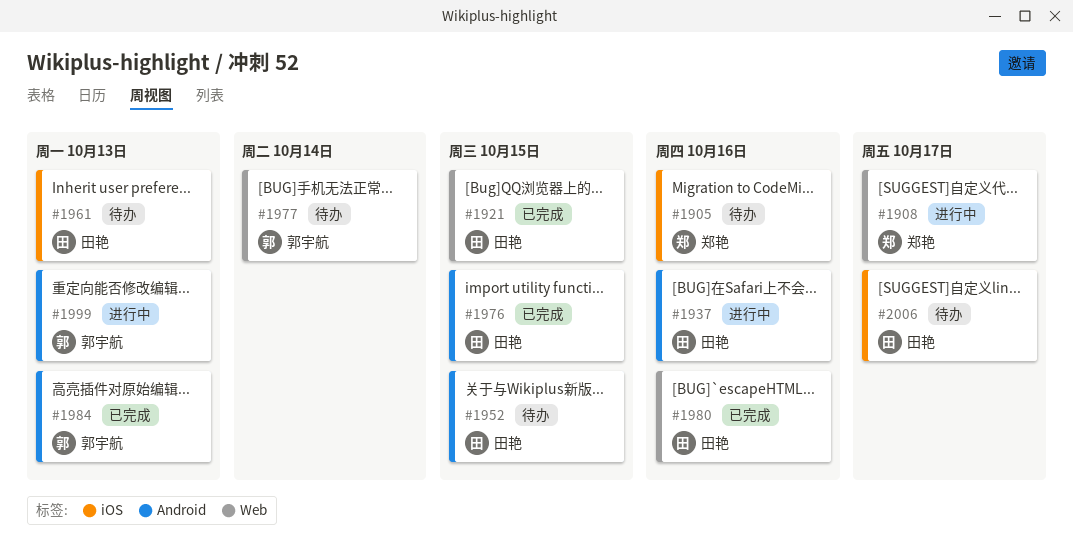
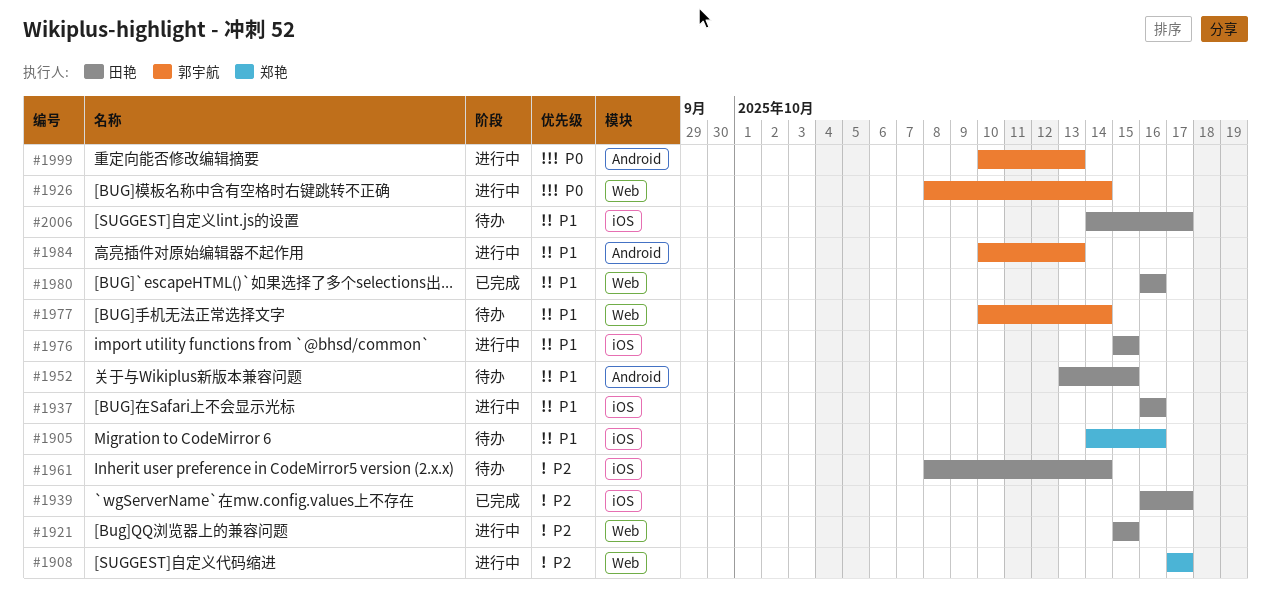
#1921, status: 已完成 -> 进行中
#1926: none -> present
#1937, label: Android -> iOS
#1939: none -> present
#1961, due: Oct 13 -> Oct 14
#1976, status: 已完成 -> 进行中
#1976, label: Android -> iOS
#1984, status: 已完成 -> 进行中

